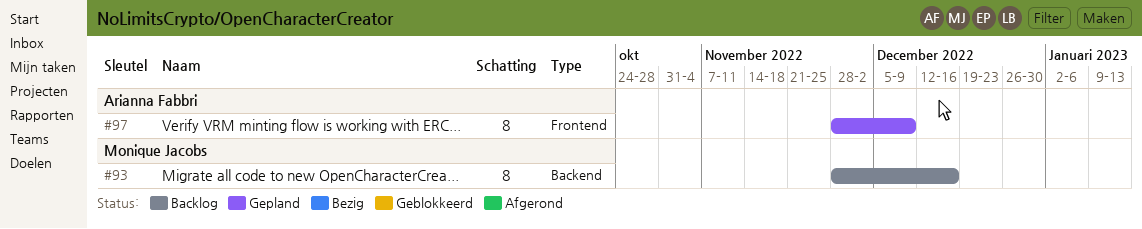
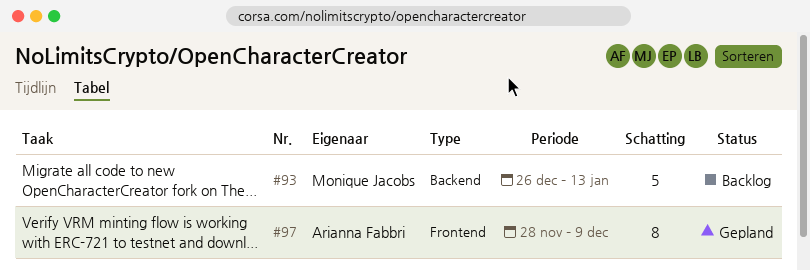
#93, estimate: 8 -> 5
#93, start: Nov 28 -> Dec 26
#93, due: Dec 16 -> Jan 13

